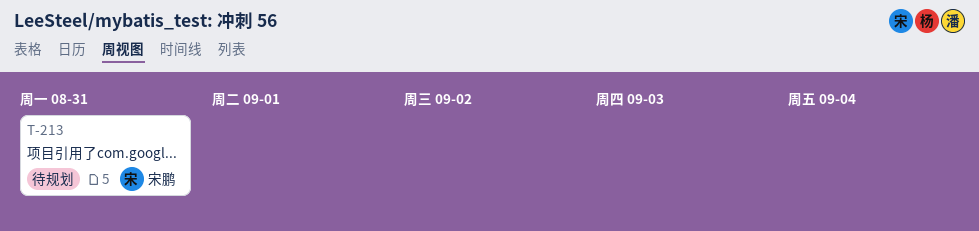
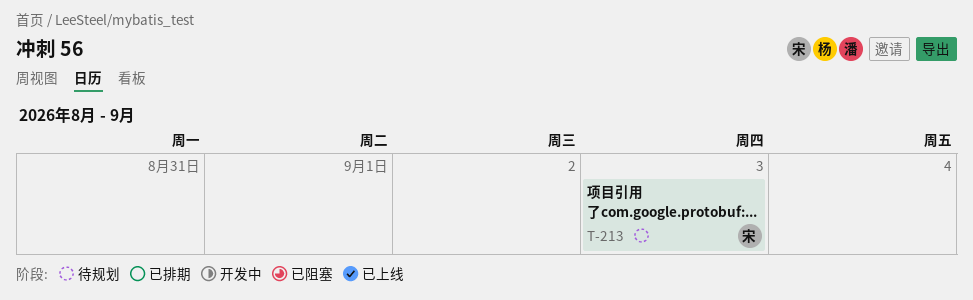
T-213, due: Aug 31 -> Sep 3

